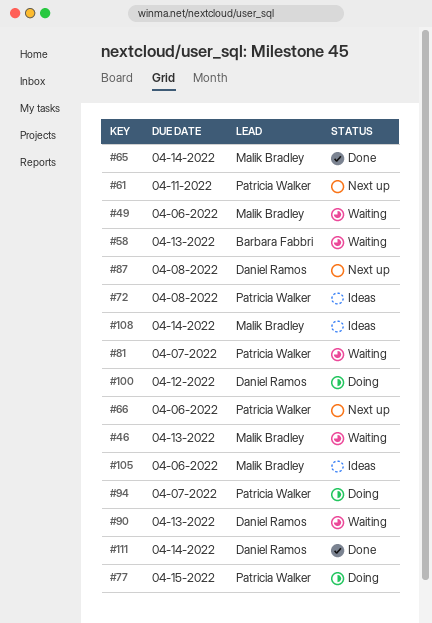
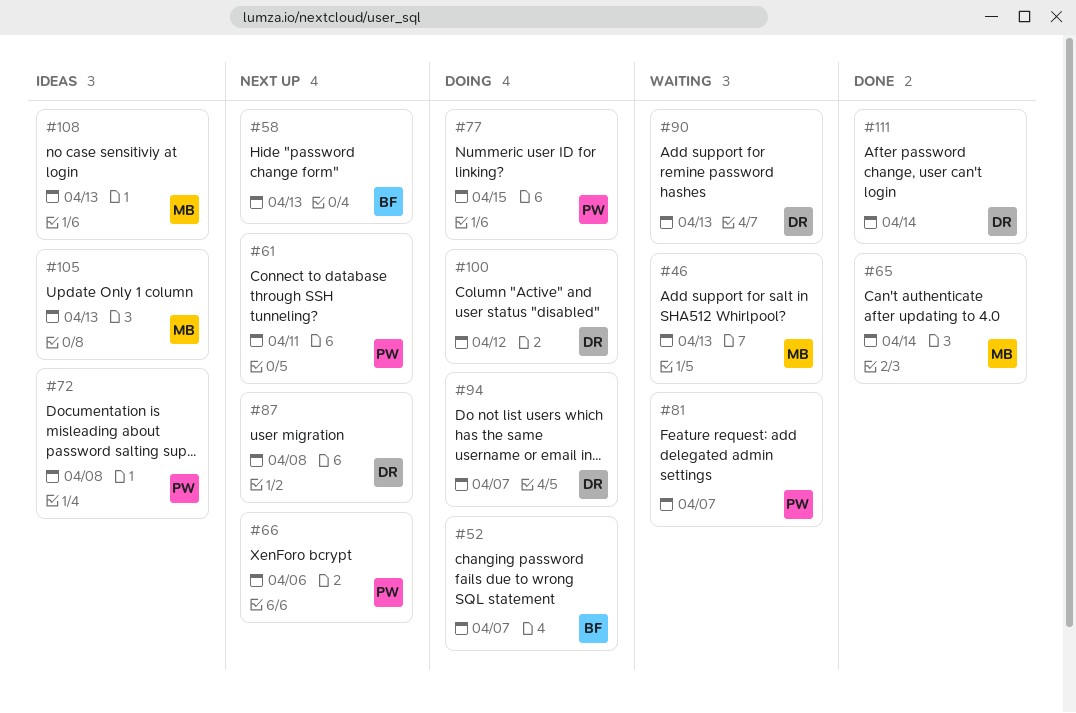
#49: present -> none
#52: none -> present
#58, status: Waiting -> Next up
#94, owner: Patricia Walker -> Daniel Ramos
#105, due: Apr 6 -> Apr 13
#108, due: Apr 14 -> Apr 13

